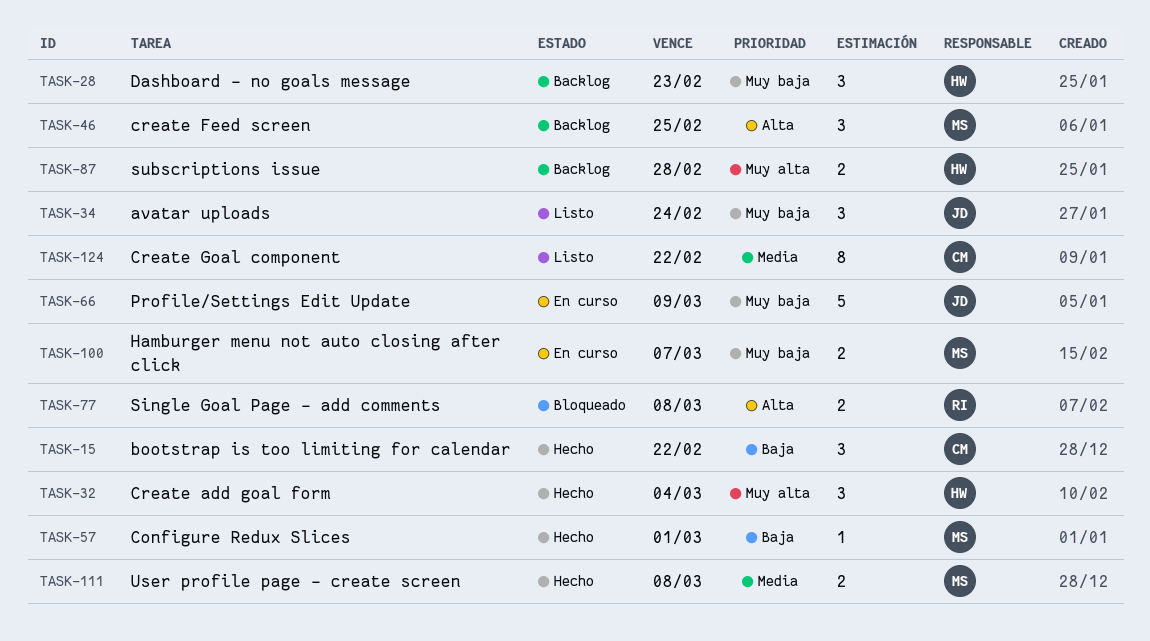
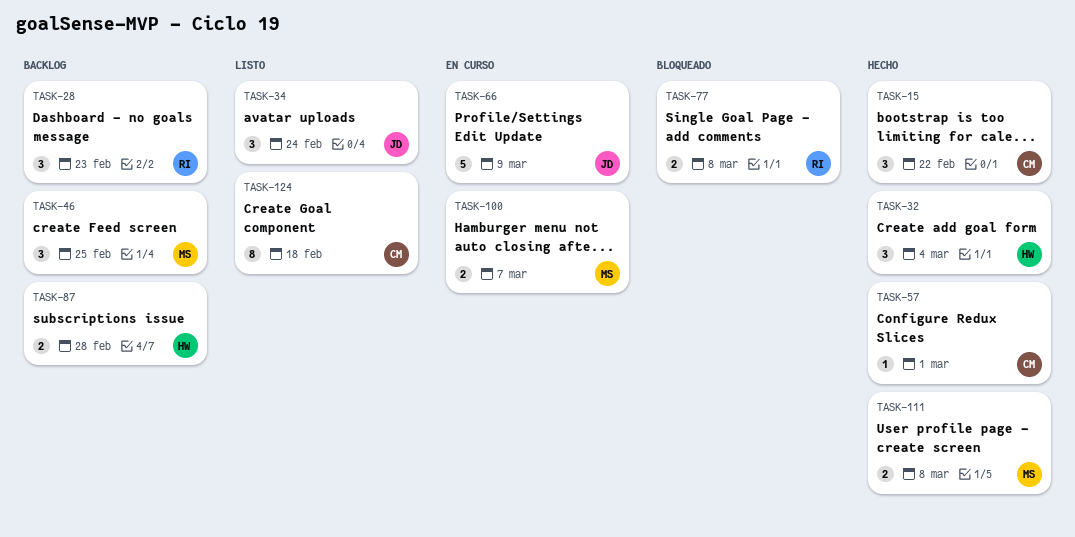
TASK-28, owner: HW -> RI
TASK-57, owner: MS -> CM
TASK-124, due: Feb 22 -> Feb 18

